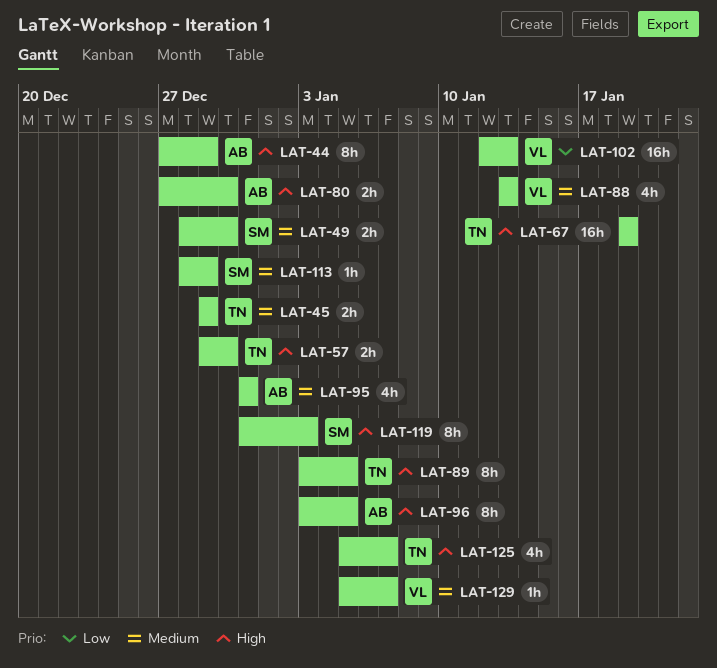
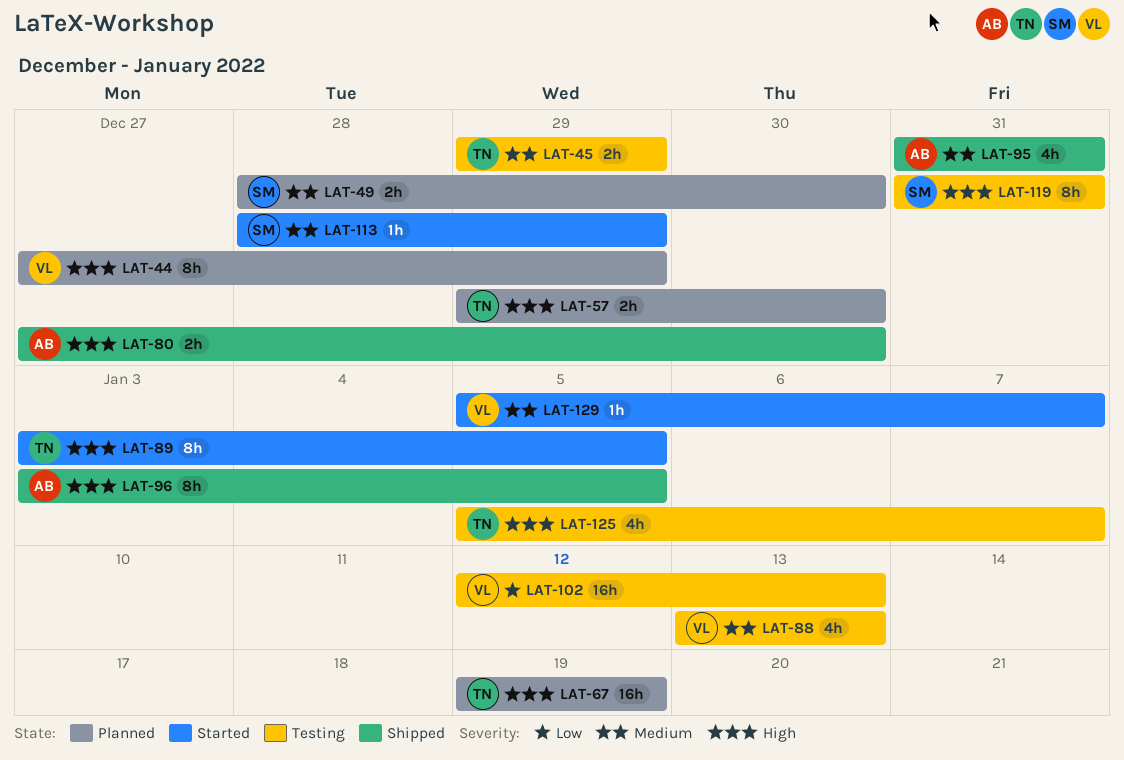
LAT-44, owner: AB -> VL
LAT-119, due: Jan 3 -> Dec 31

